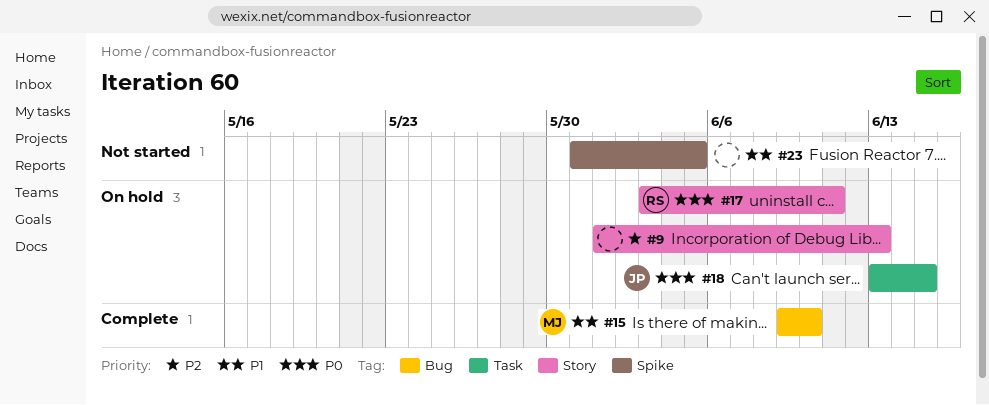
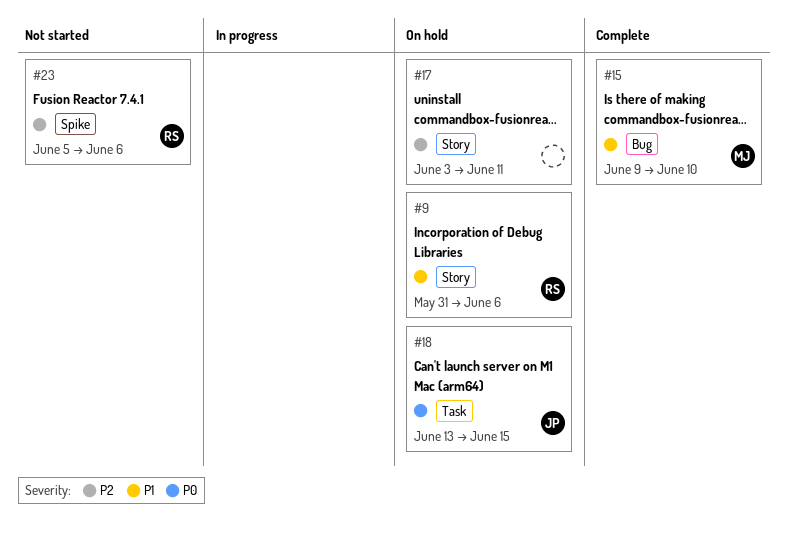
#9, owner: none -> RS
#9, priority: P2 -> P1
#9, start: Jun 1 -> May 31
#9, due: Jun 13 -> Jun 6
#17, owner: RS -> none
#17, priority: P0 -> P2
#23, owner: none -> RS
#23, priority: P1 -> P2
#23, start: May 31 -> Jun 5
#23, due: Jun 5 -> Jun 6

